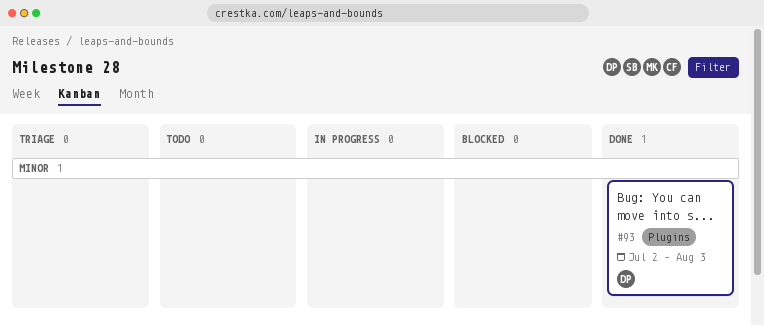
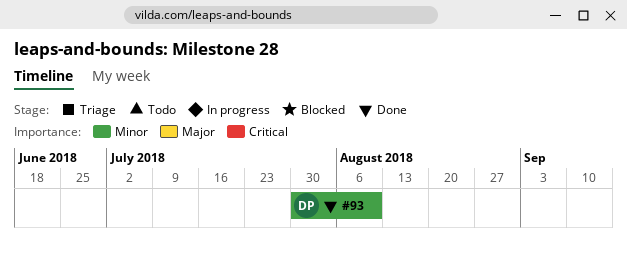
#93, start: Jul 2 -> Jul 30
#93, due: Aug 3 -> Aug 10

